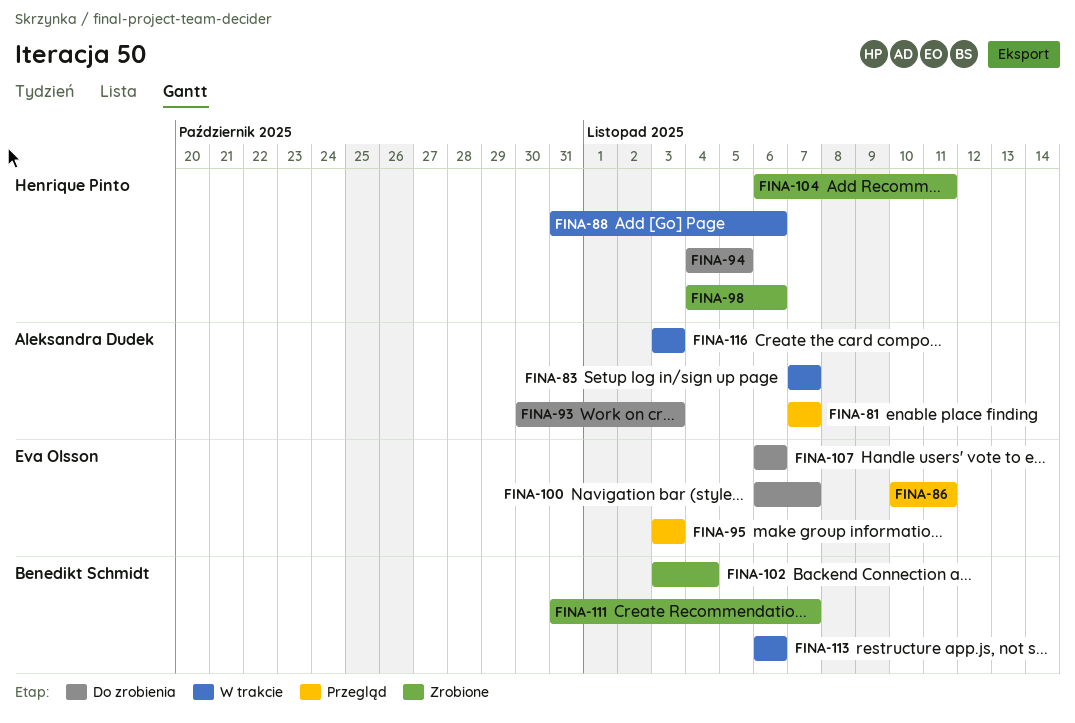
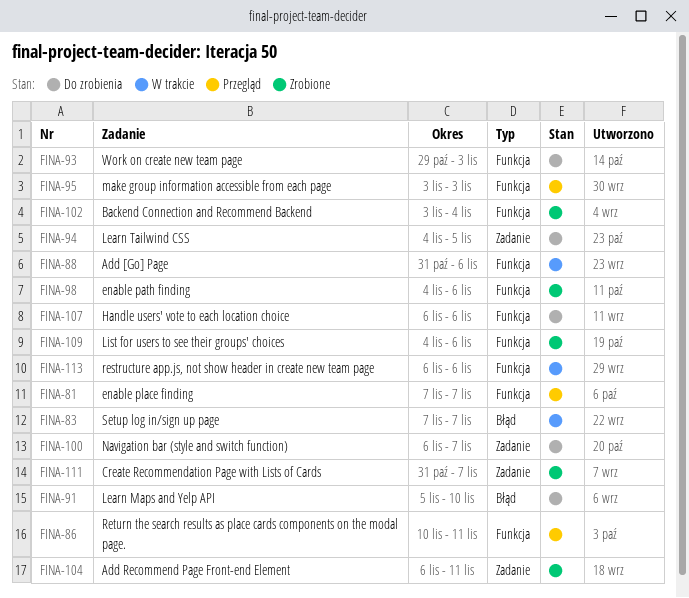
FINA-91: none -> present
FINA-93, start: Oct 30 -> Oct 29
FINA-109: none -> present
FINA-116: present -> none

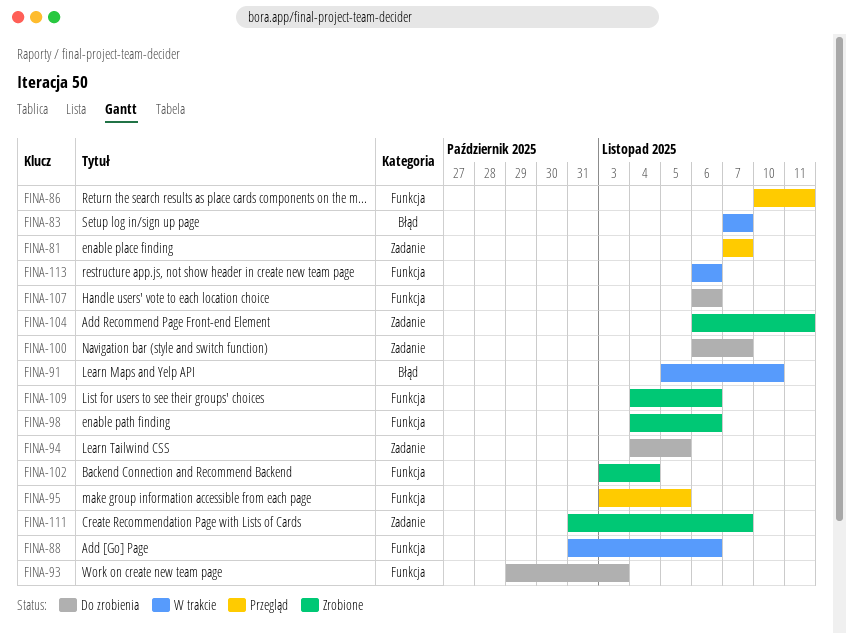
FINA-81, label: Funkcja -> Zadanie
FINA-91, status: Do zrobienia -> W trakcie
FINA-95, due: Nov 3 -> Nov 5

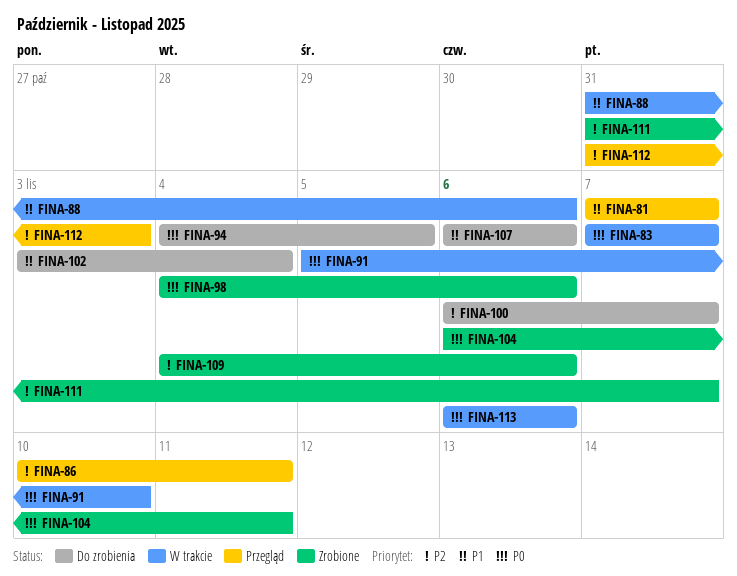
FINA-93: present -> none
FINA-95: present -> none
FINA-102, status: Zrobione -> Do zrobienia
FINA-112: none -> present

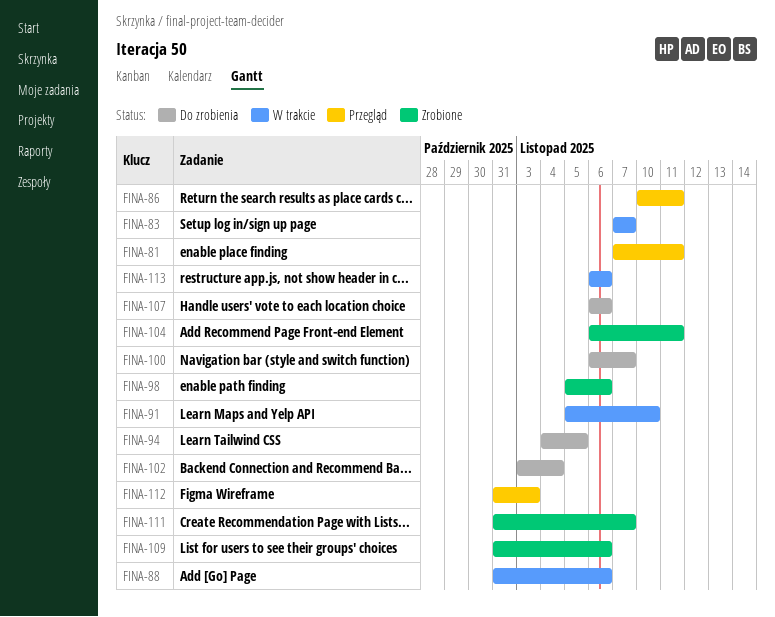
FINA-81, due: Nov 7 -> Nov 11
FINA-98, start: Nov 4 -> Nov 5
FINA-109, start: Nov 4 -> Oct 31

